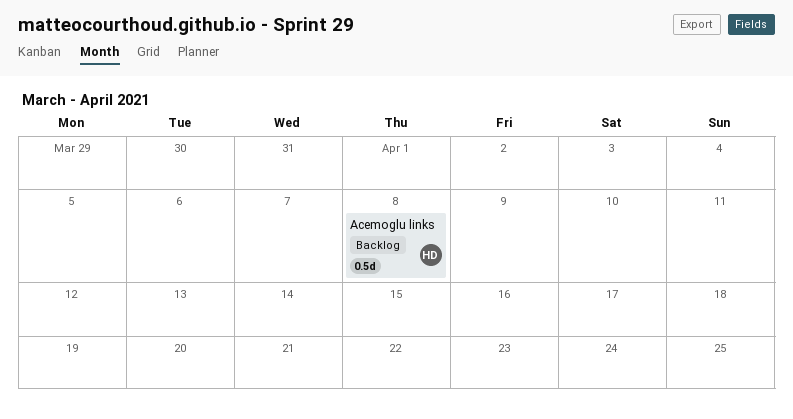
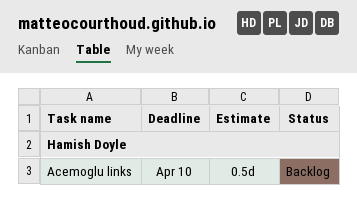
Acemoglu links, due: Apr 8 -> Apr 10

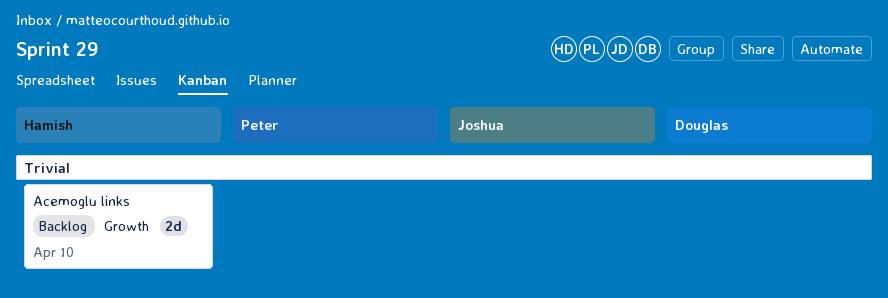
Acemoglu links, estimate: 0.5d -> 2d

